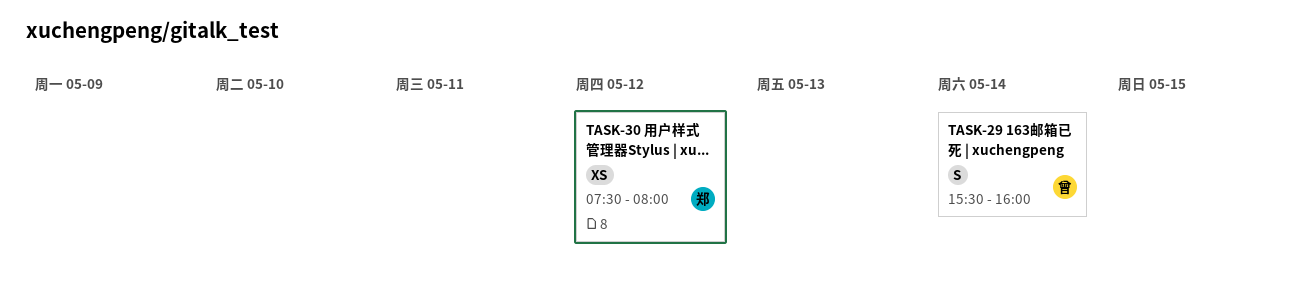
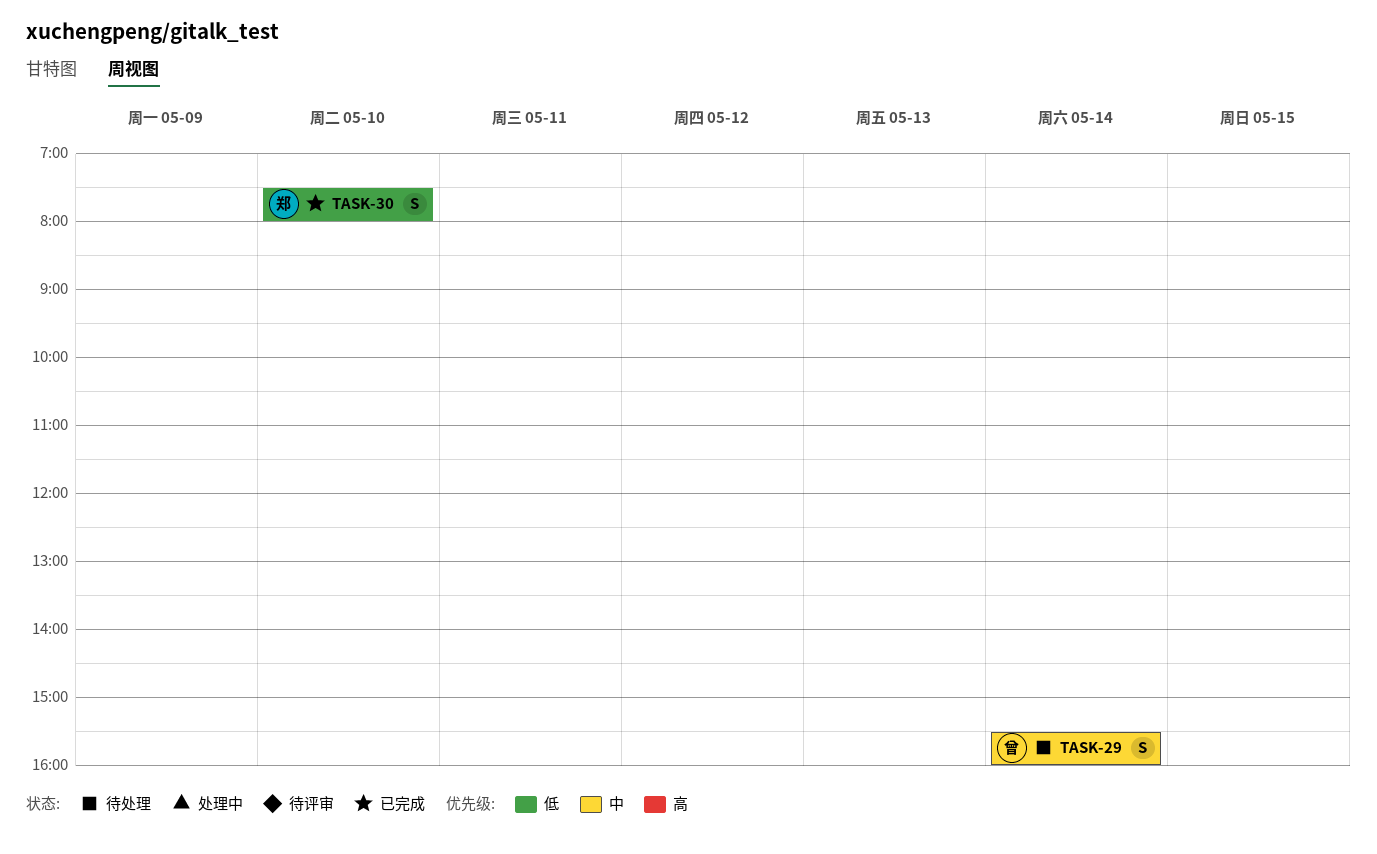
TASK-30, estimate: XS -> S
TASK-30, day: May 12 -> May 10

